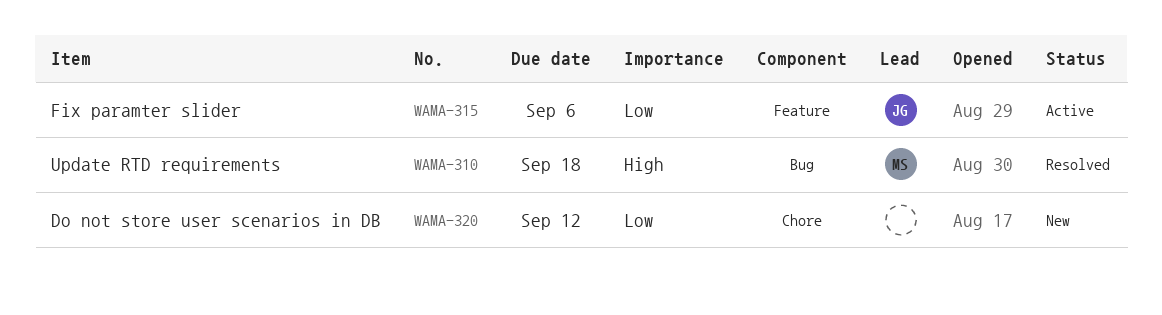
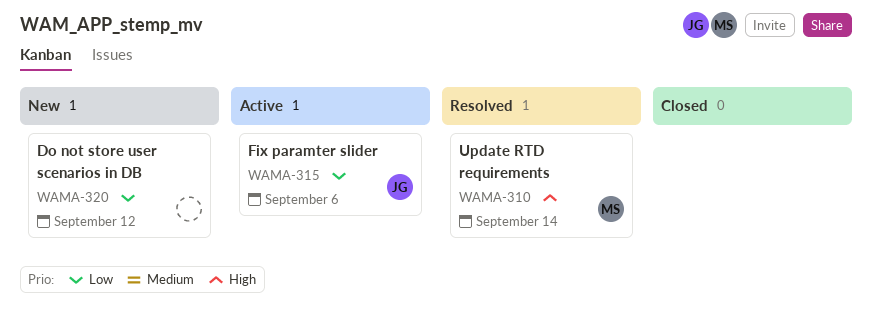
WAMA-310, due: Sep 18 -> Sep 14

